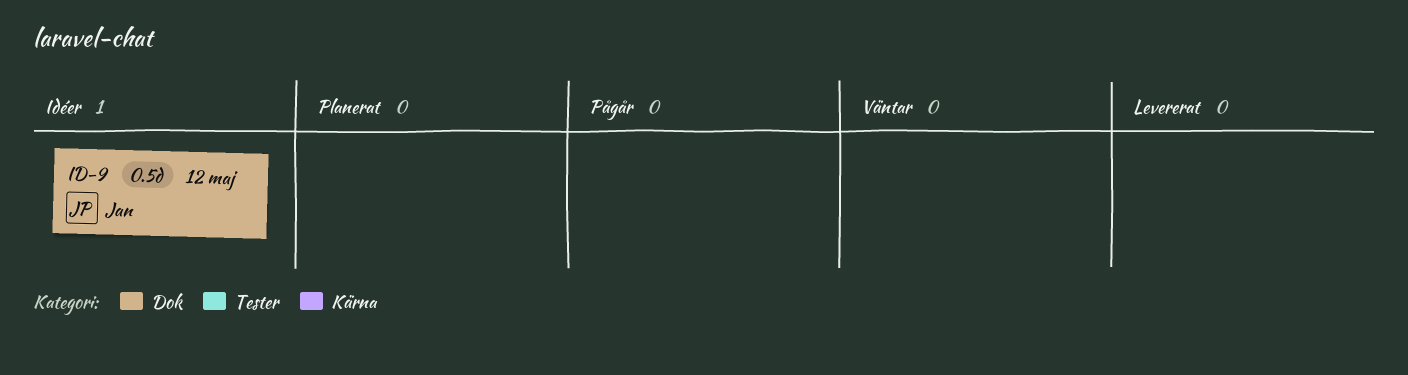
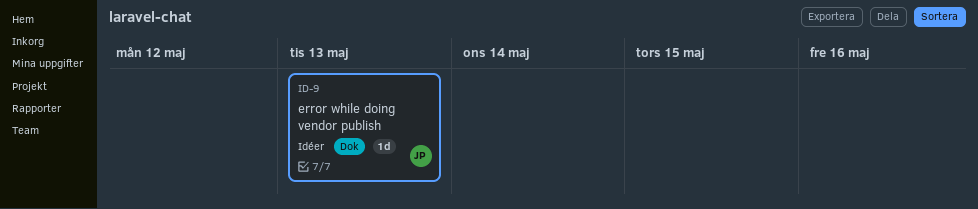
ID-9, estimate: 0.5d -> 1d
ID-9, due: May 12 -> May 13

